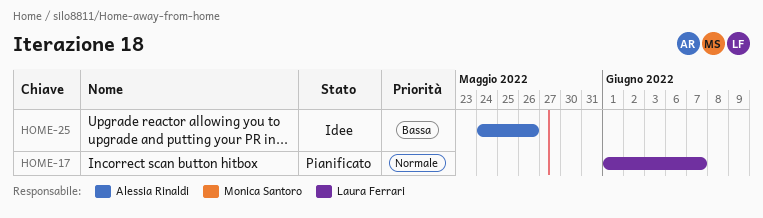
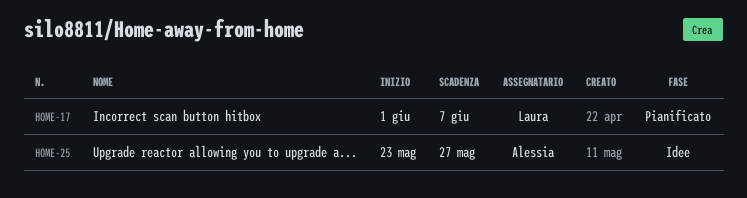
HOME-25, start: May 24 -> May 23
HOME-25, due: May 26 -> May 27

